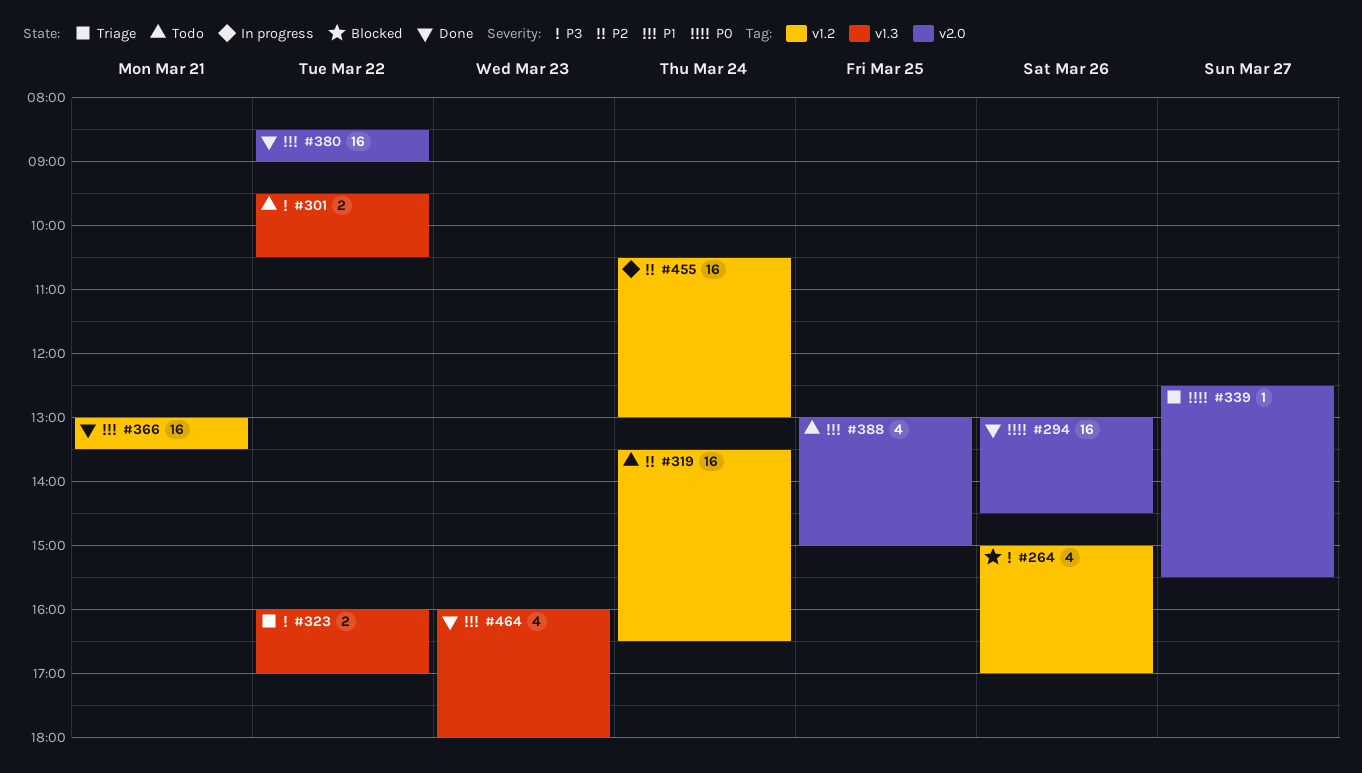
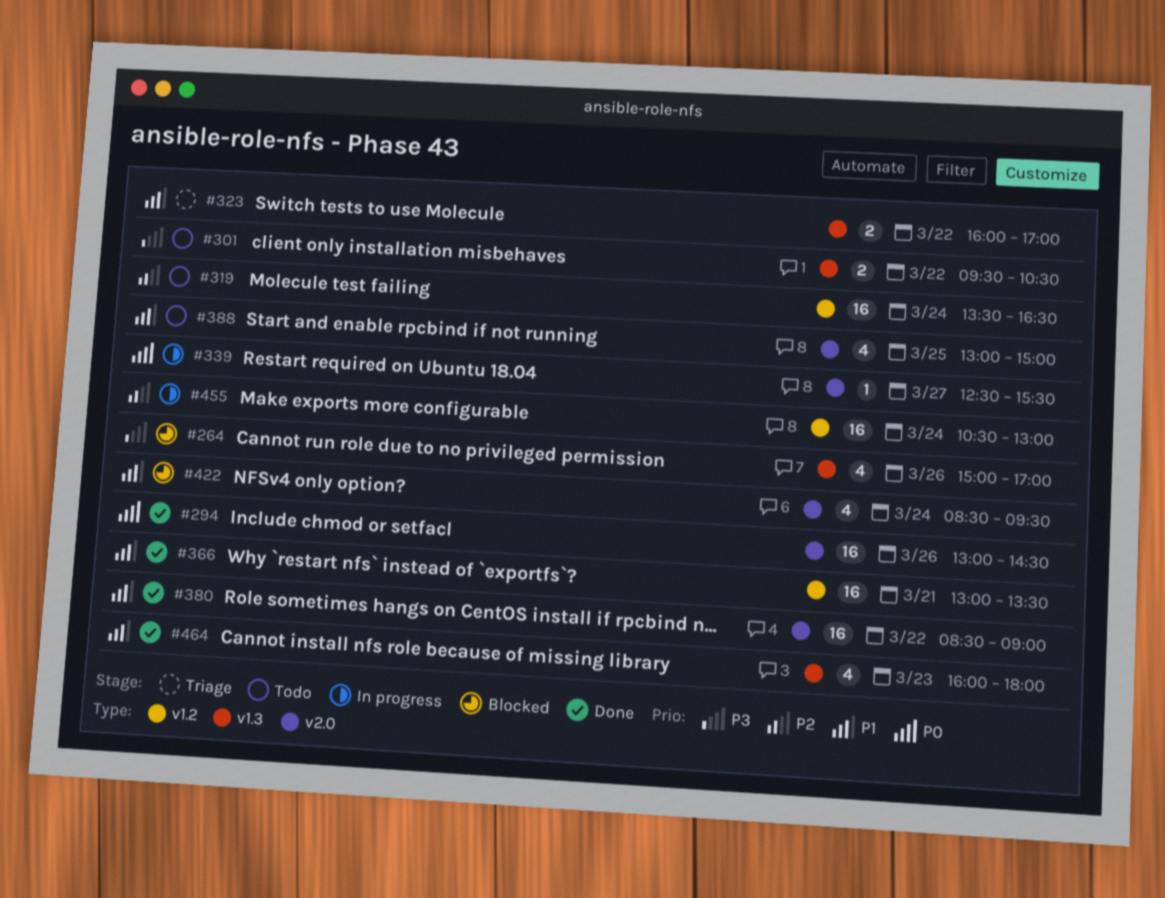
#264, label: v1.2 -> v1.3
#323, priority: P3 -> P1
#339, status: Triage -> In progress
#422: none -> present

